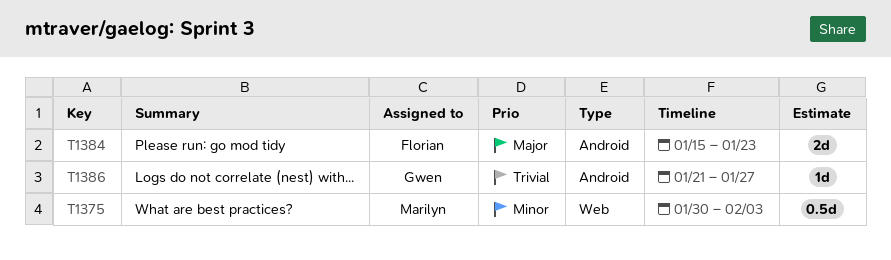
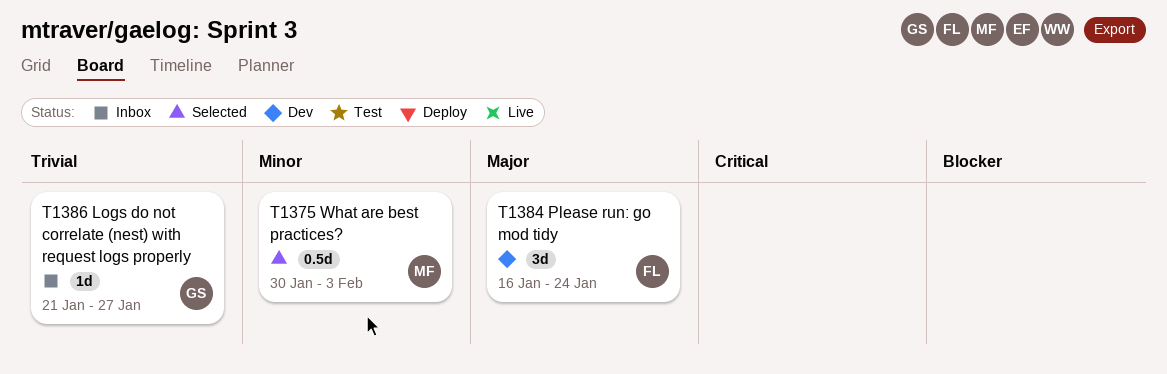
T1384, estimate: 2d -> 3d
T1384, start: Jan 15 -> Jan 16
T1384, due: Jan 23 -> Jan 24

